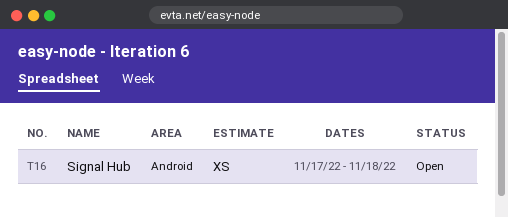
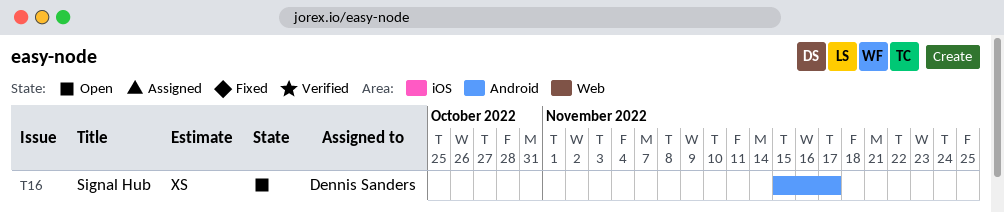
T16, start: Nov 17 -> Nov 15
T16, due: Nov 18 -> Nov 17

